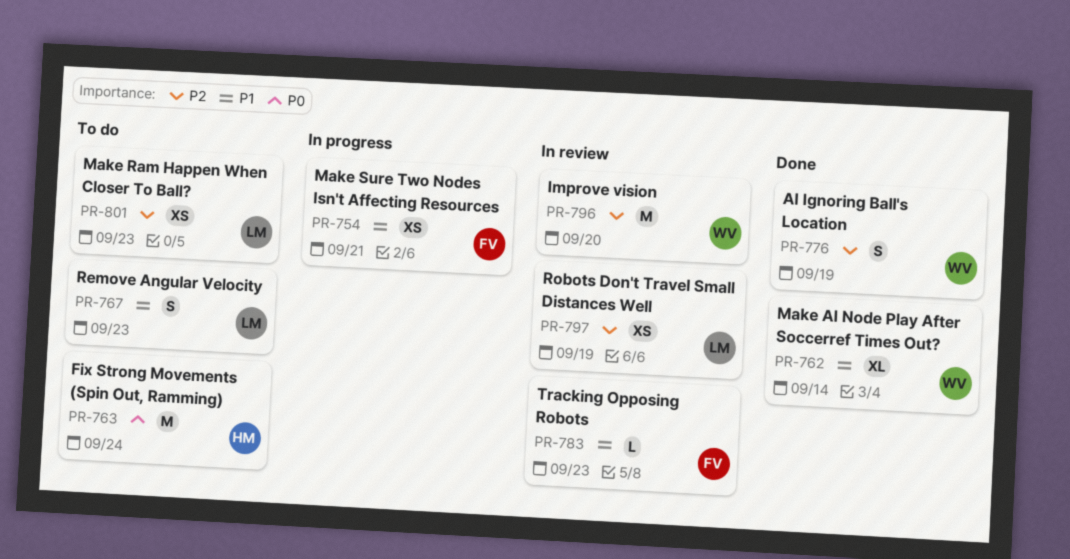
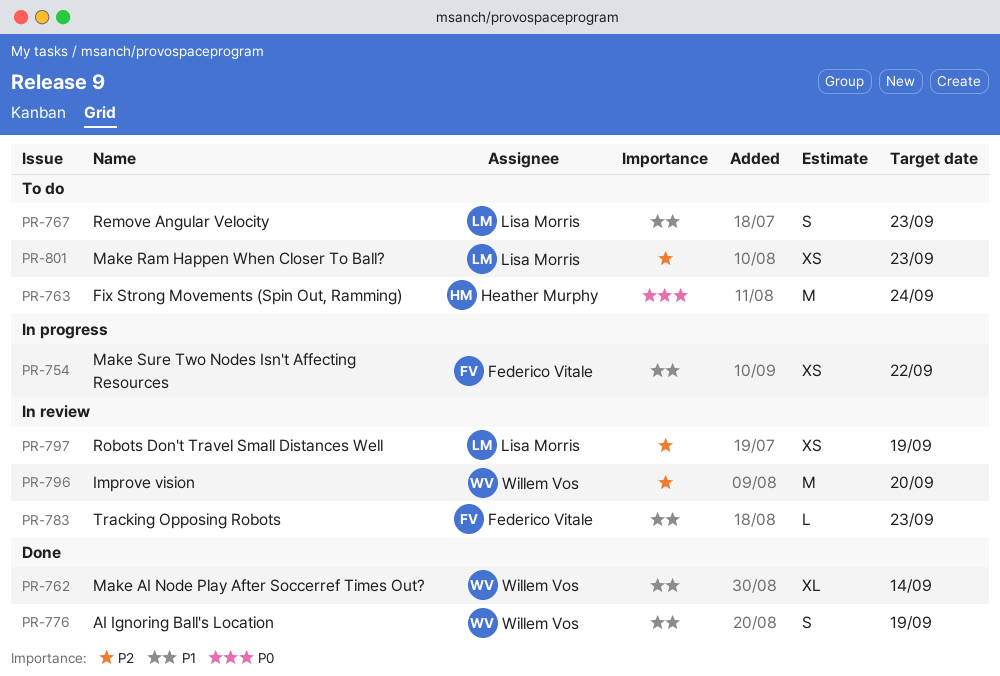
PR-754, due: Sep 21 -> Sep 22
PR-776, priority: P2 -> P1

